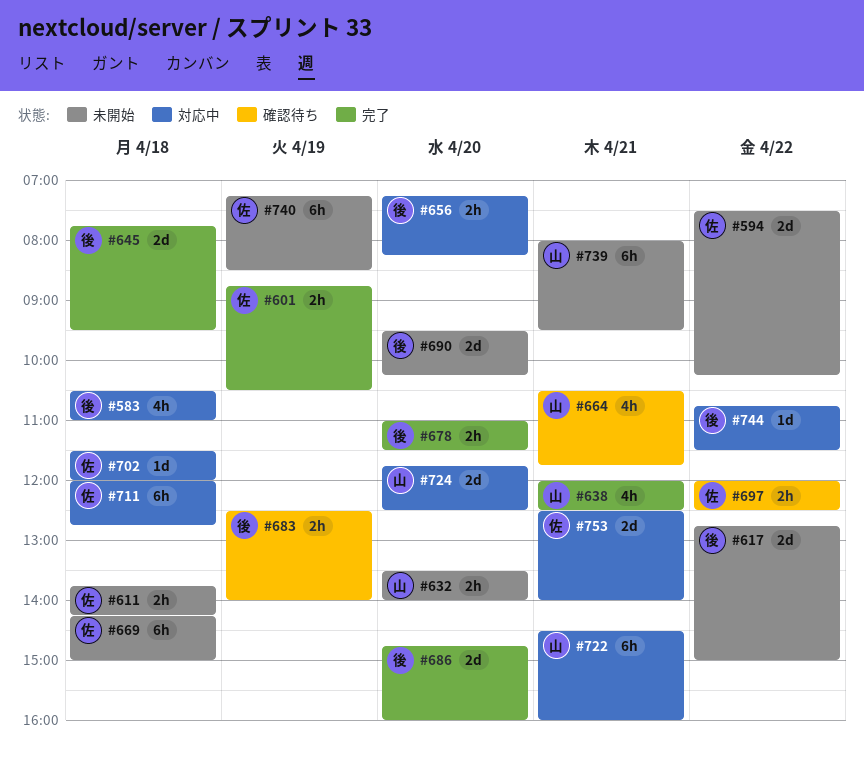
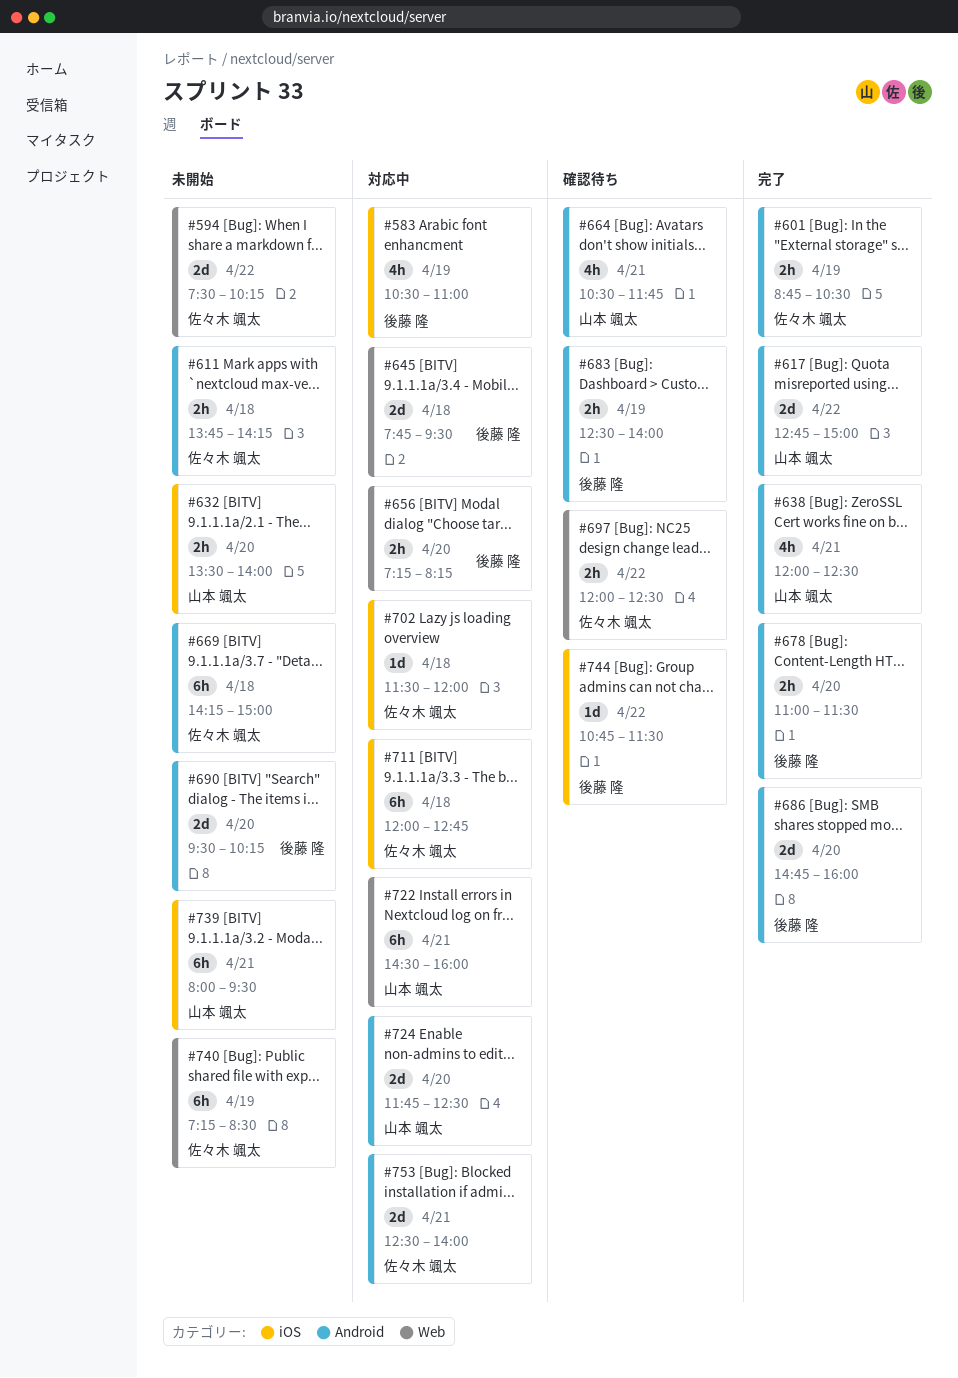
#583, day: Apr 18 -> Apr 19
#617, status: 未開始 -> 完了
#617, owner: 後藤 隆 -> 山本 颯太
#645, status: 完了 -> 対応中
#744, status: 対応中 -> 確認待ち

